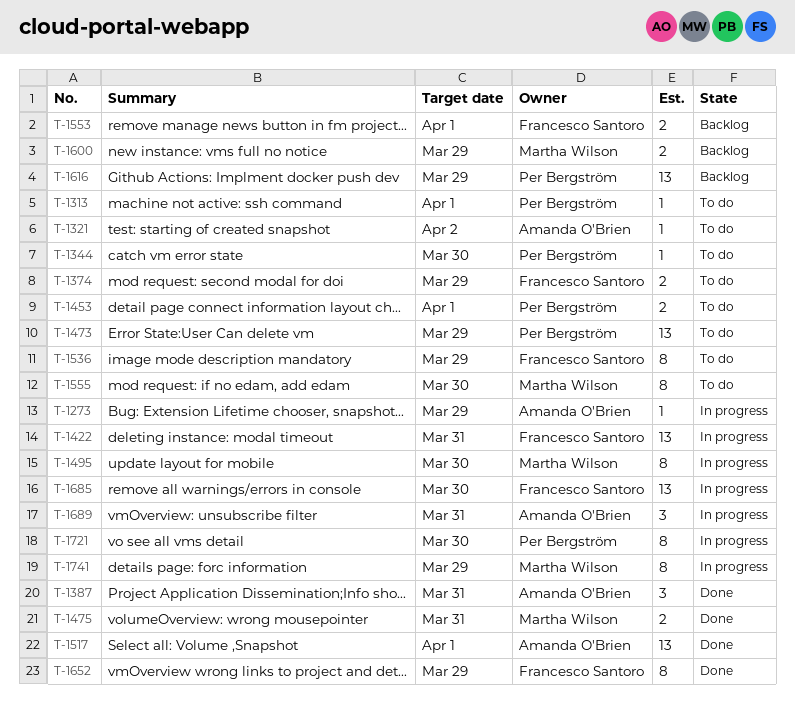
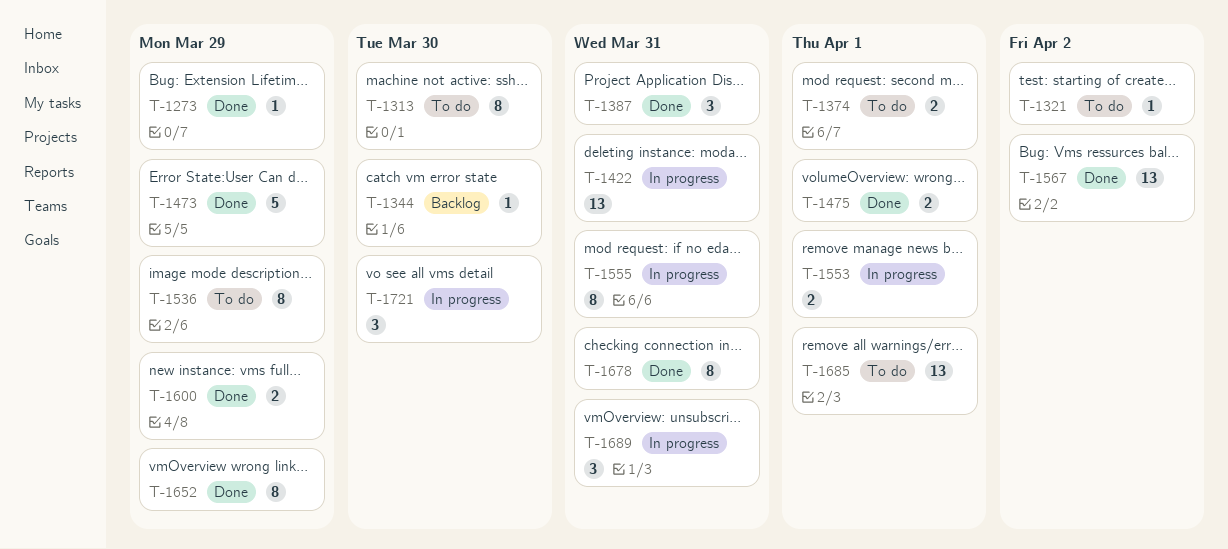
T-1273, status: In progress -> Done
T-1313, estimate: 1 -> 8
T-1313, due: Apr 1 -> Mar 30
T-1344, status: To do -> Backlog
T-1374, due: Mar 29 -> Apr 1
T-1453: present -> none
T-1473, status: To do -> Done
T-1473, estimate: 13 -> 5
T-1475, due: Mar 31 -> Apr 1
T-1495: present -> none
T-1517: present -> none
T-1553, status: Backlog -> In progress
T-1555, status: To do -> In progress
T-1555, due: Mar 30 -> Mar 31
T-1567: none -> present
T-1600, status: Backlog -> Done
T-1616: present -> none
T-1678: none -> present
T-1685, status: In progress -> To do
T-1685, due: Mar 30 -> Apr 1
T-1721, estimate: 8 -> 3
T-1741: present -> none

